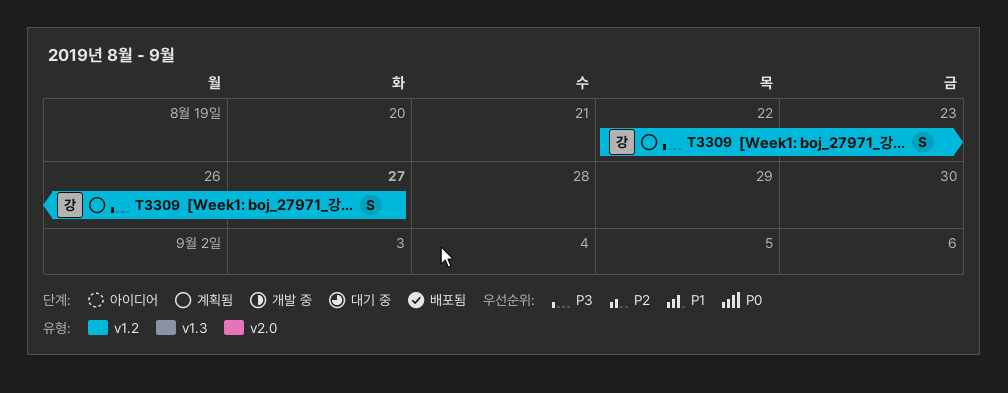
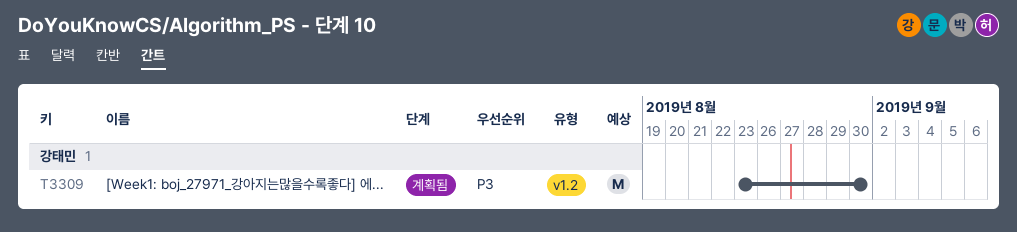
T3309, estimate: S -> M
T3309, start: Aug 22 -> Aug 23
T3309, due: Aug 27 -> Aug 30

